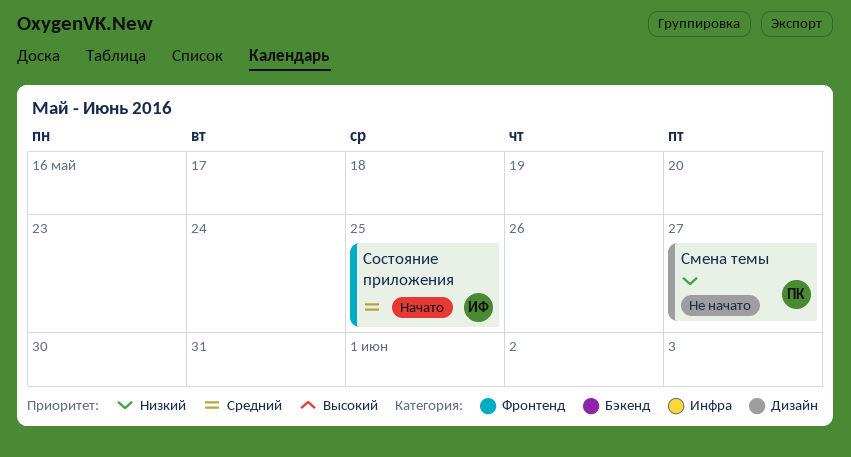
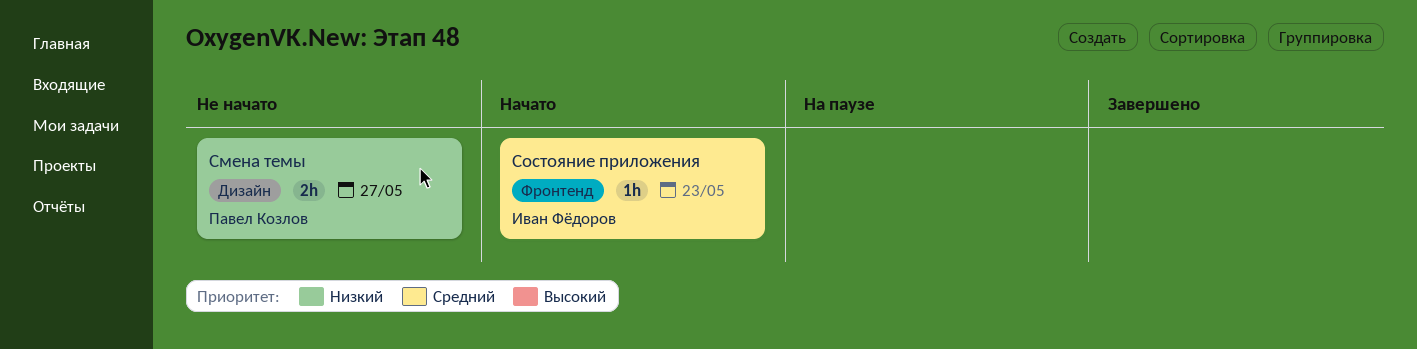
Состояние приложения, due: May 25 -> May 23

